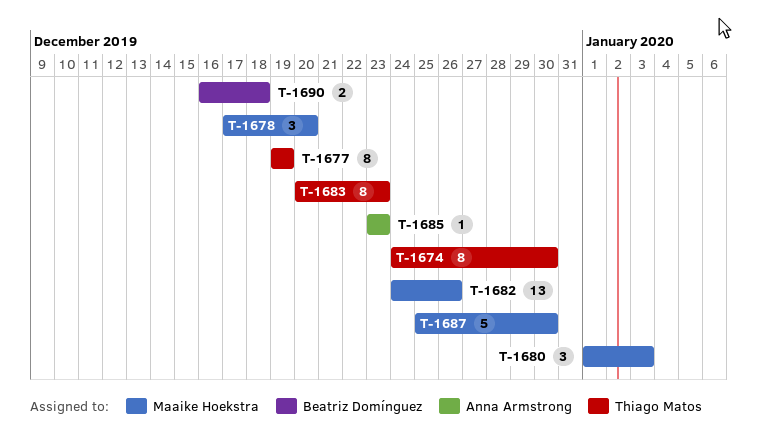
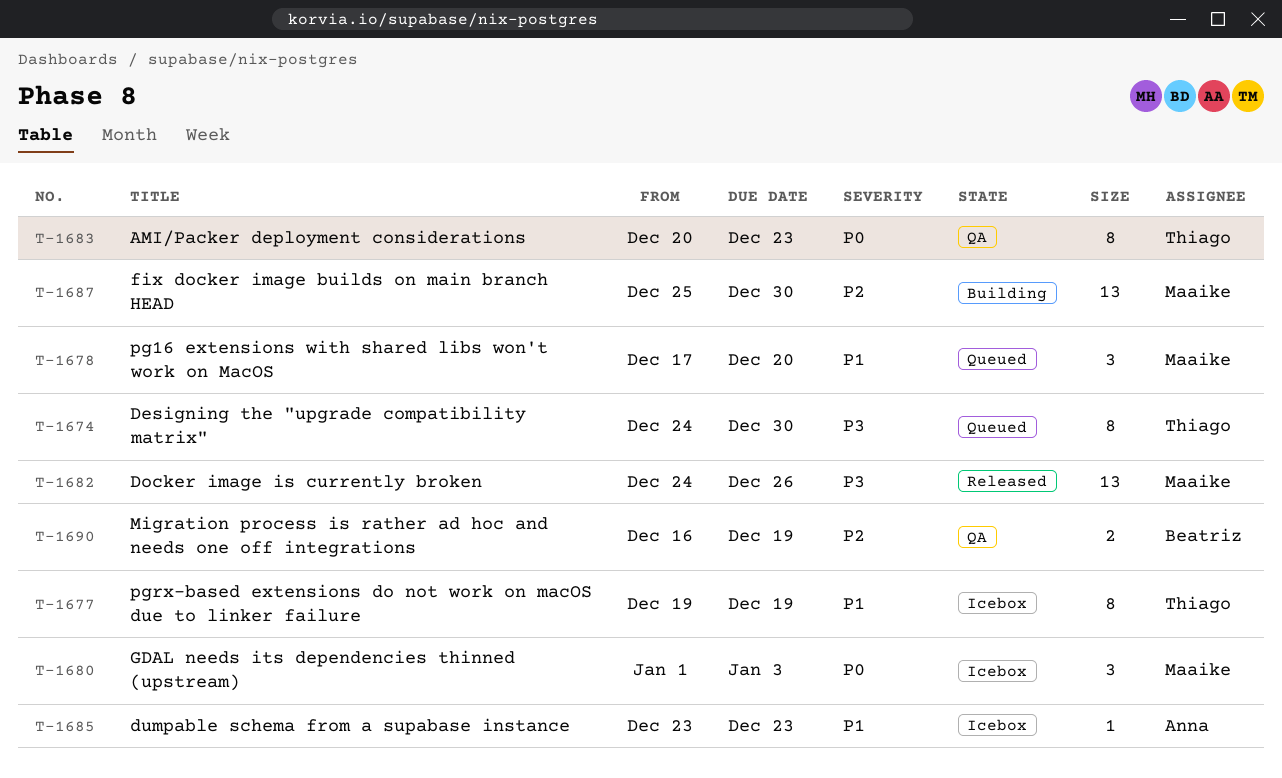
T-1687, estimate: 5 -> 13
T-1690, due: Dec 18 -> Dec 19

